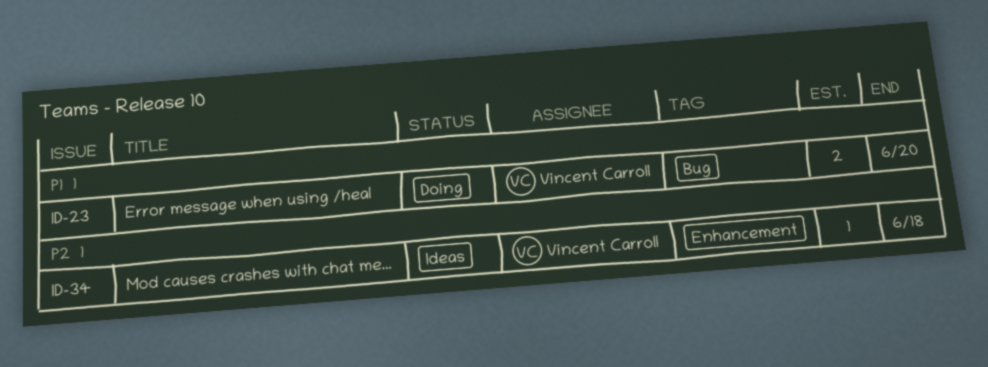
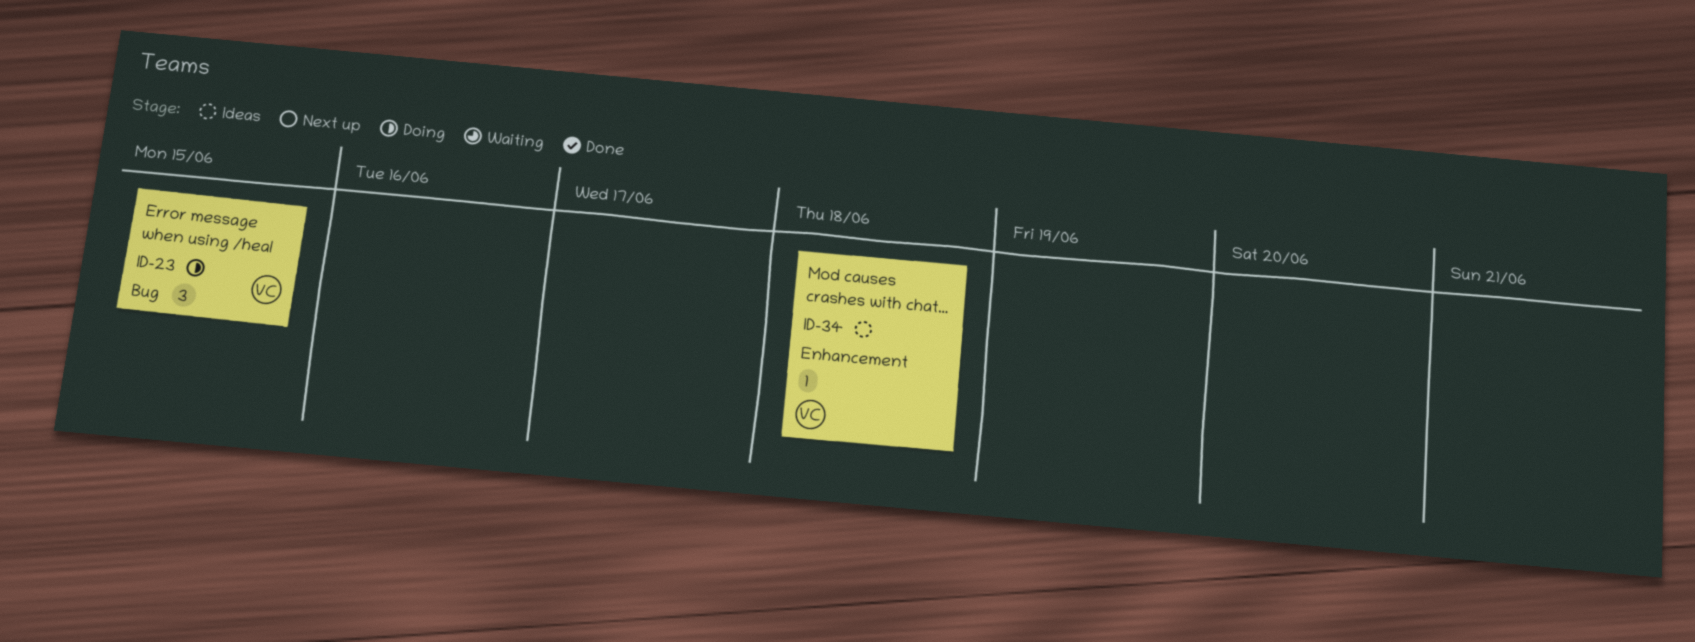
ID-23, estimate: 2 -> 3
ID-23, due: Jun 20 -> Jun 15

